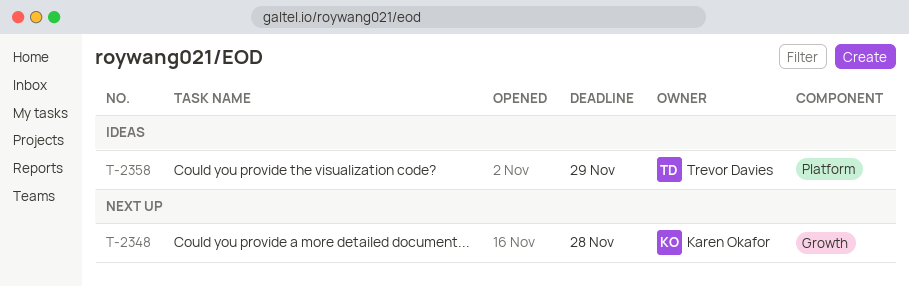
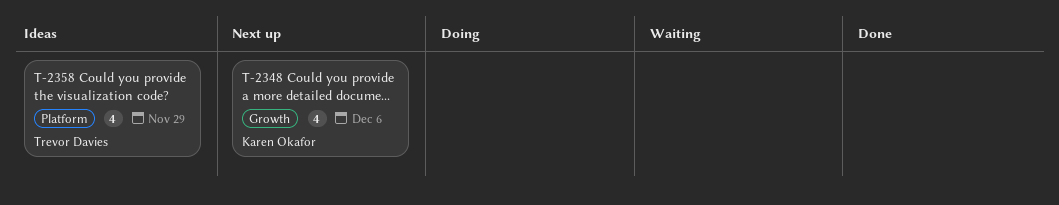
T-2348, due: Nov 28 -> Dec 6

